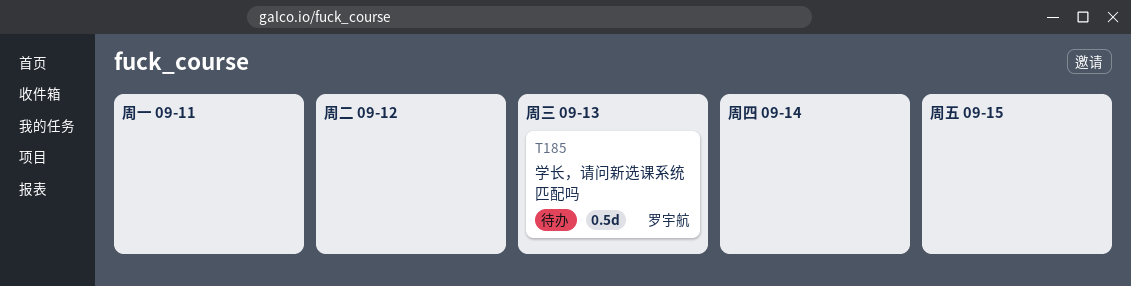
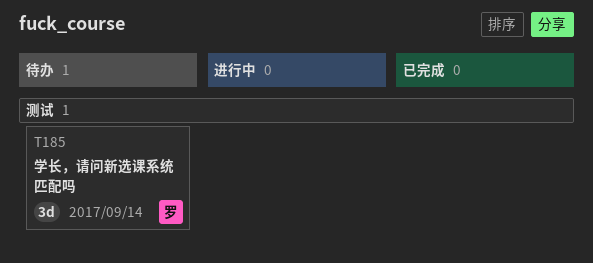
T185, estimate: 0.5d -> 3d
T185, due: Sep 13 -> Sep 14

